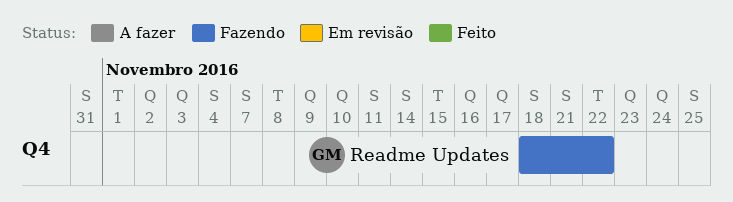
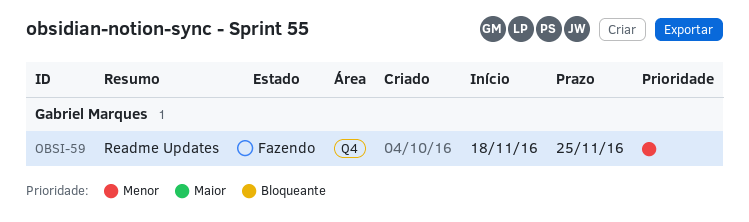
Readme Updates, due: Nov 22 -> Nov 25

